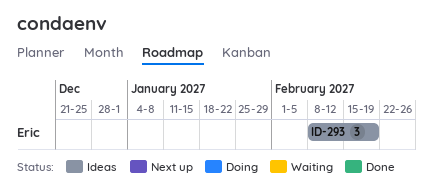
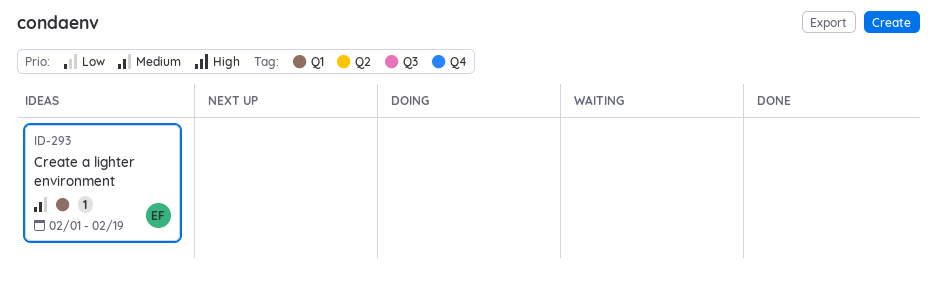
ID-293, estimate: 3 -> 1
ID-293, start: Feb 8 -> Feb 1

